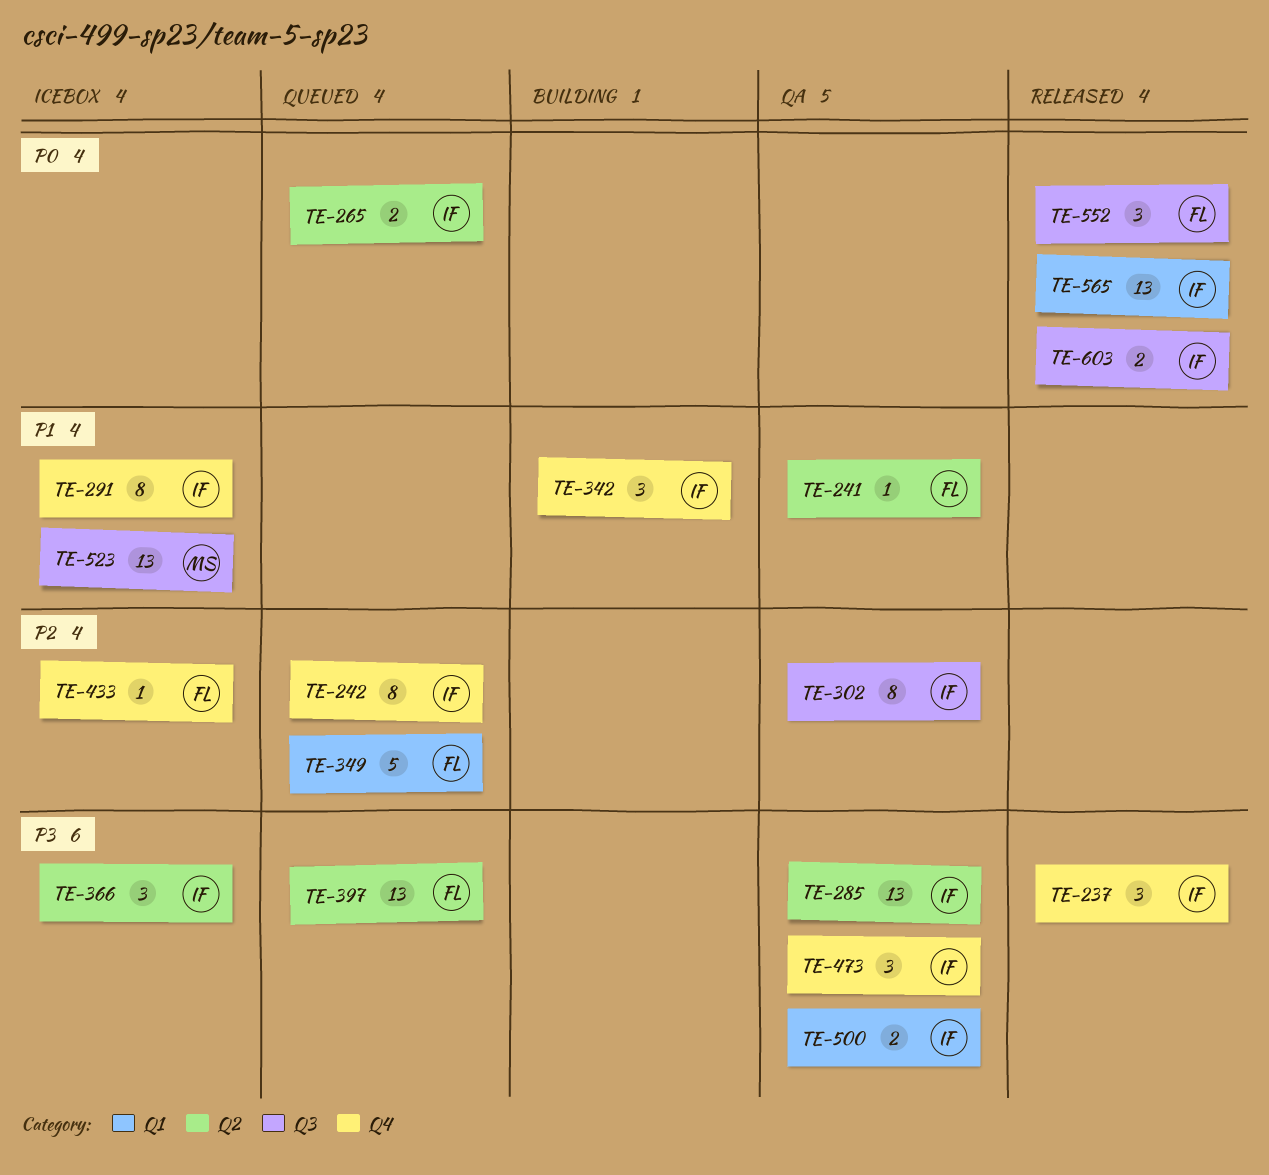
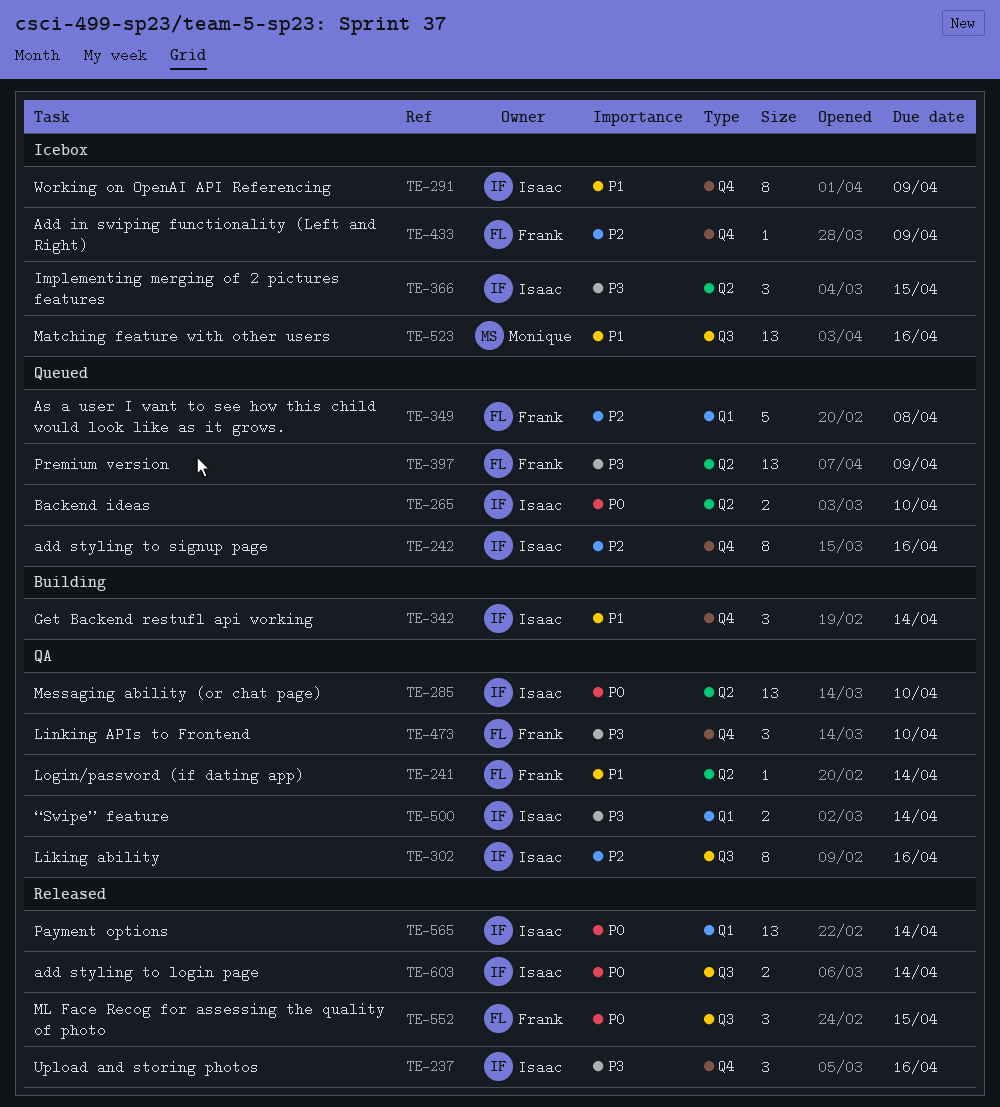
TE-285, priority: P3 -> P0
TE-473, owner: Isaac -> Frank

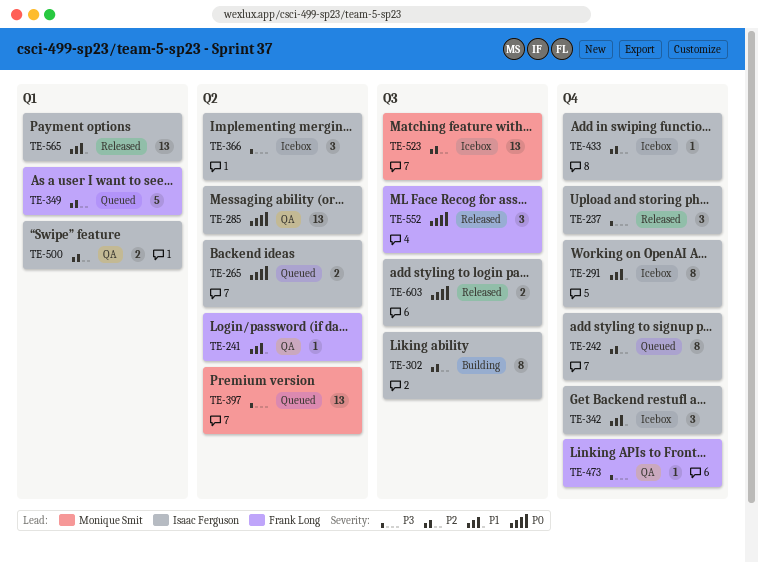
TE-302, status: QA -> Building
TE-342, status: Building -> Icebox
TE-397, owner: Frank Long -> Monique Smit
TE-433, owner: Frank Long -> Isaac Ferguson
TE-473, estimate: 3 -> 1
TE-500, priority: P3 -> P2
TE-523, priority: P1 -> P2
TE-565, priority: P0 -> P1

